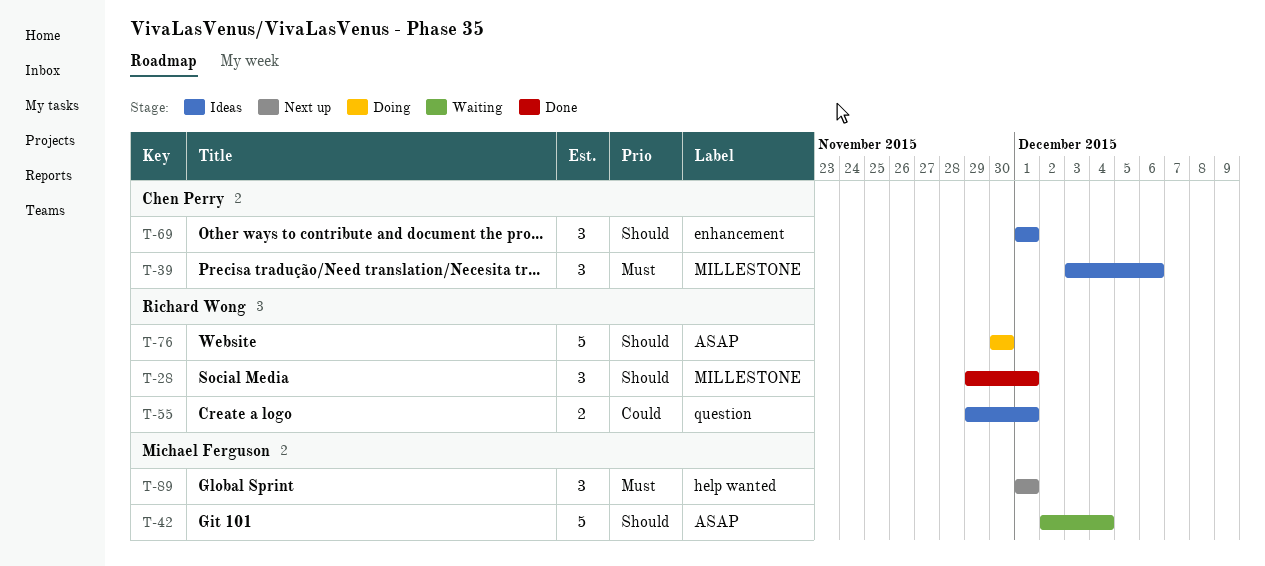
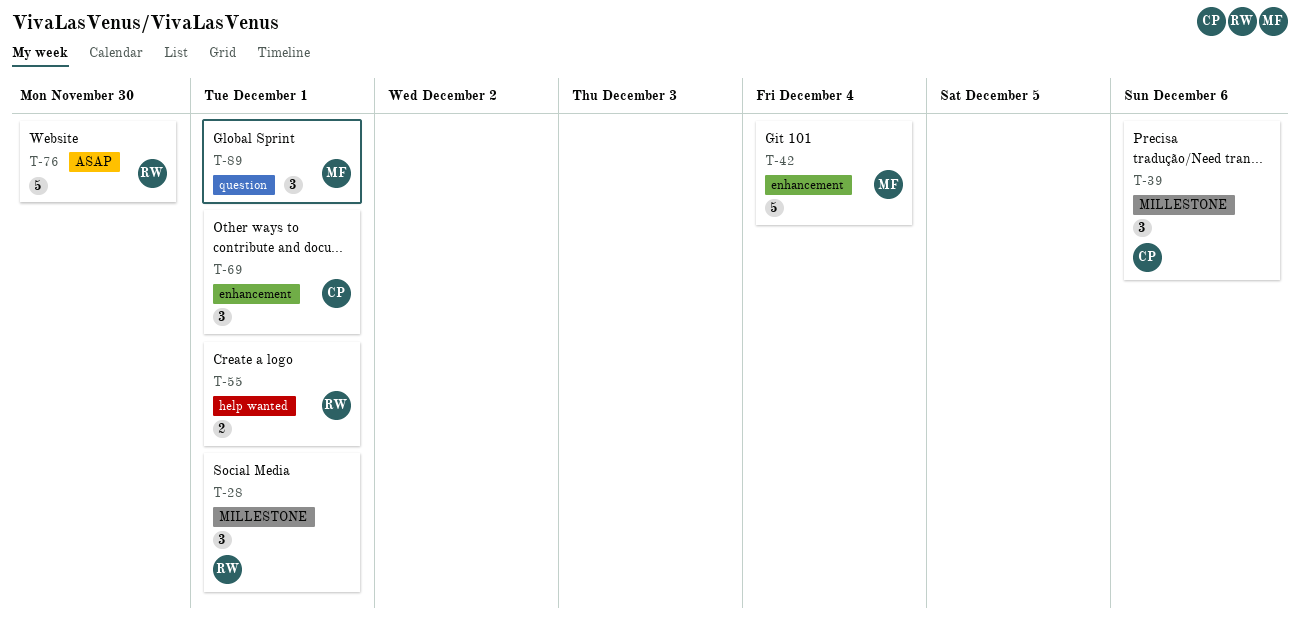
T-42, label: ASAP -> enhancement
T-55, label: question -> help wanted
T-89, label: help wanted -> question

